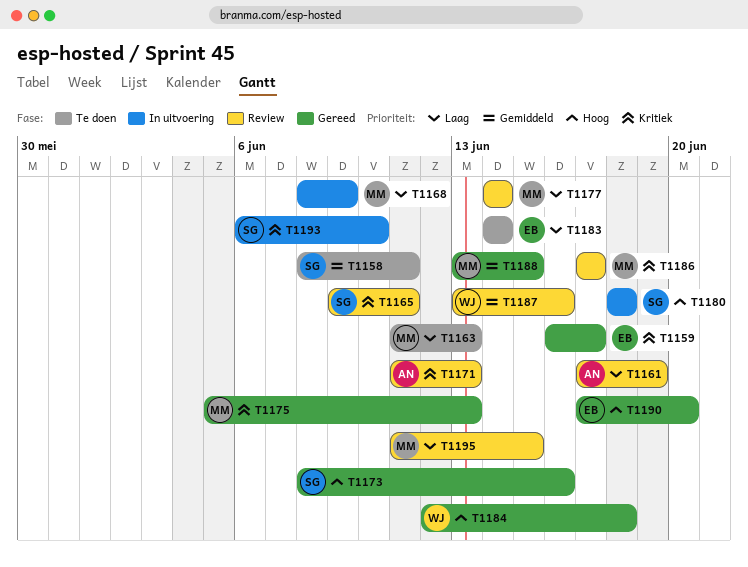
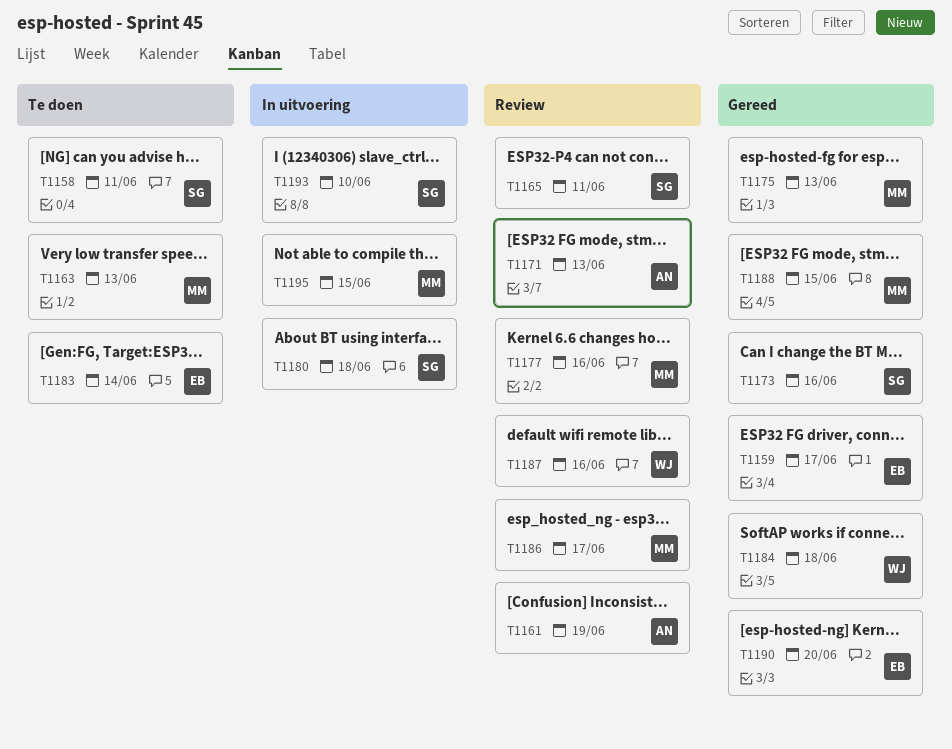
T1168: present -> none
T1177, due: Jun 14 -> Jun 16
T1195, status: Review -> In uitvoering

